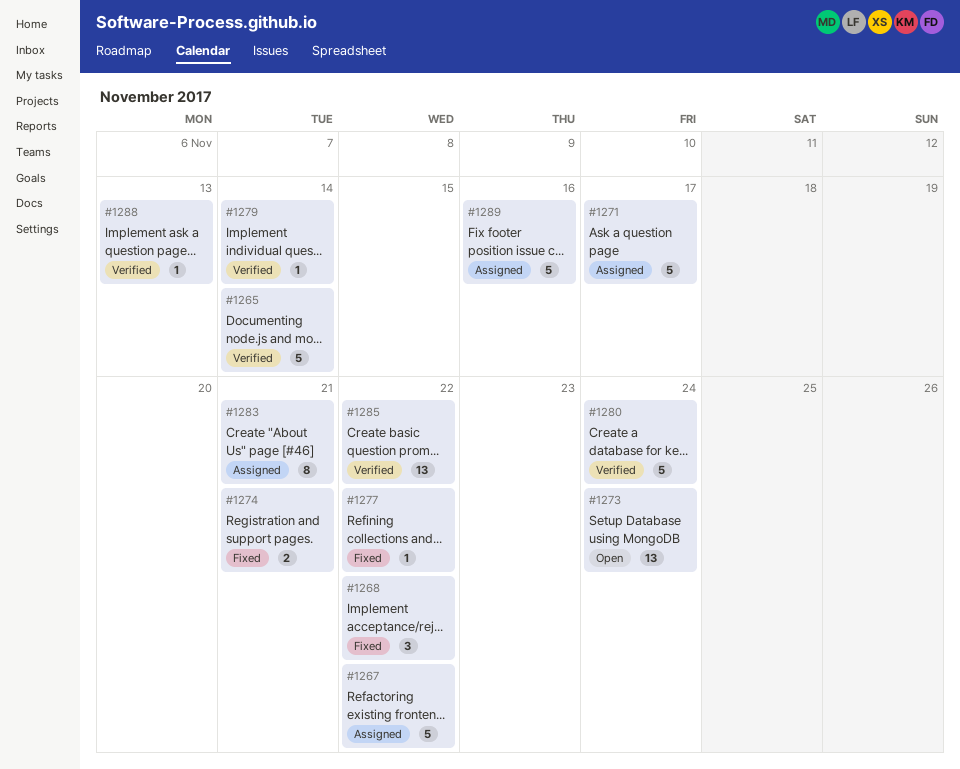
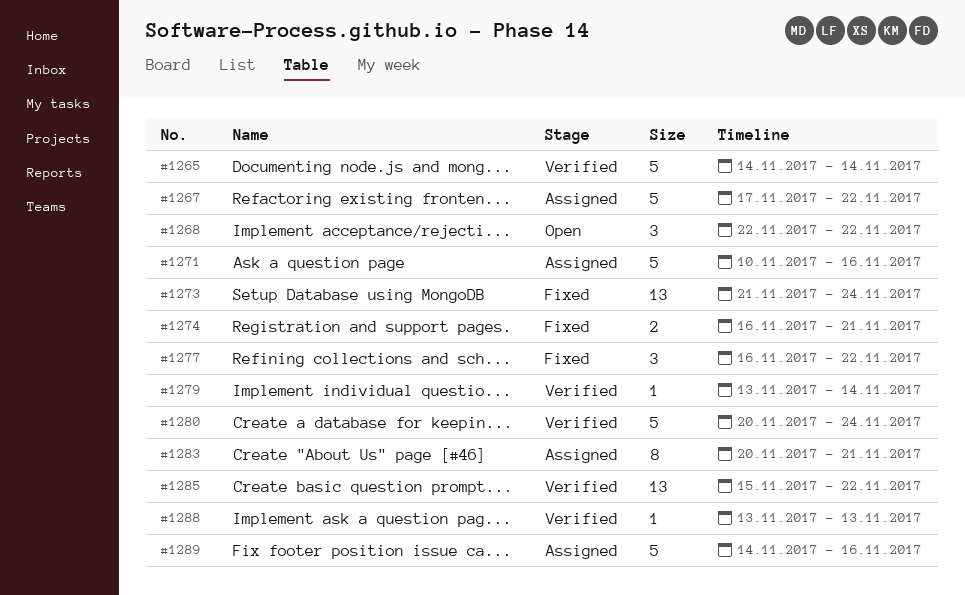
#1268, status: Fixed -> Open
#1271, due: Nov 17 -> Nov 16
#1273, status: Open -> Fixed
#1277, estimate: 1 -> 3

